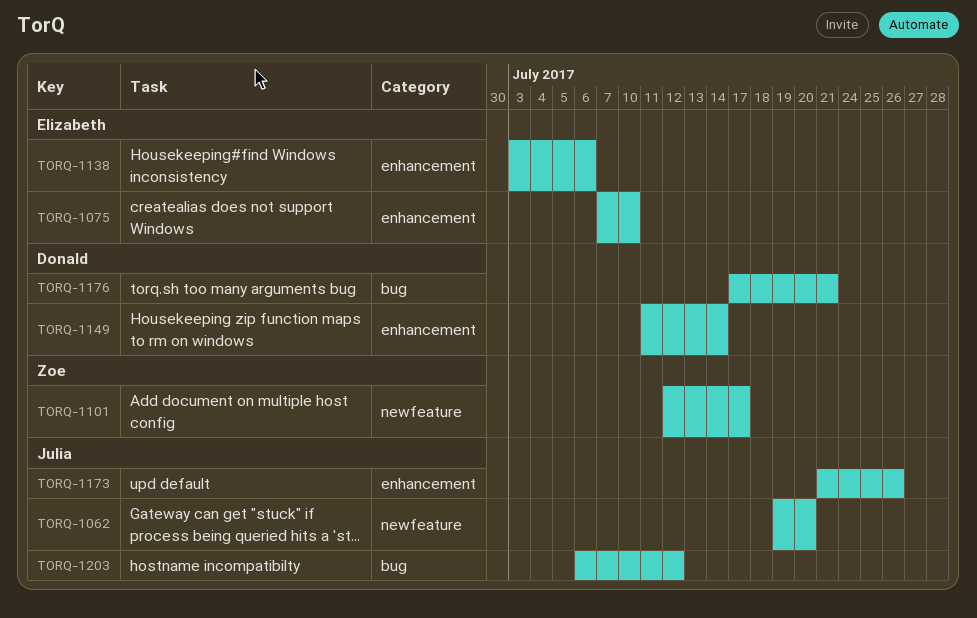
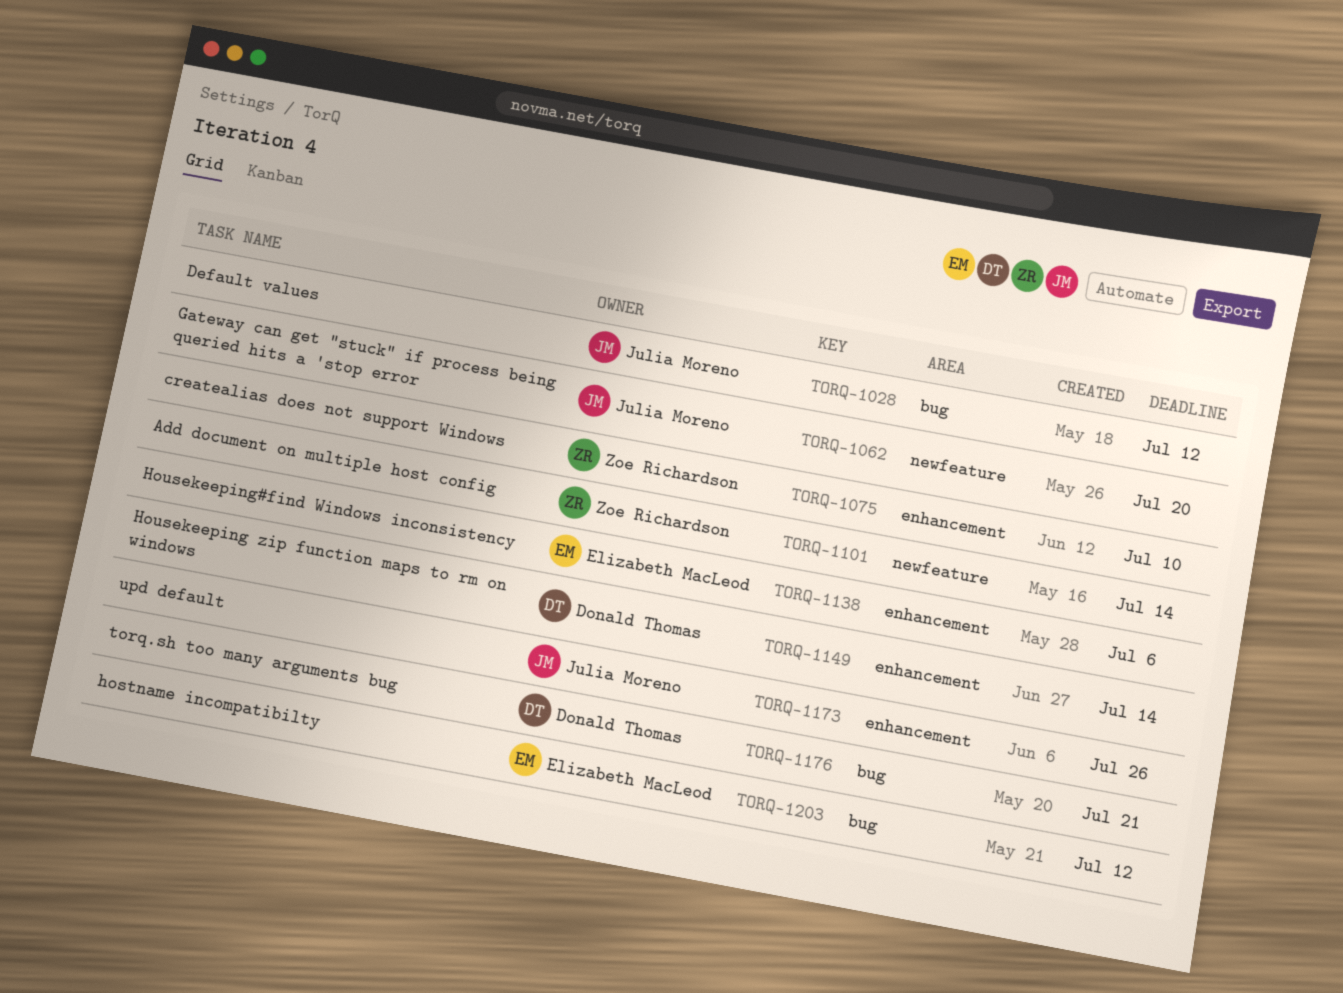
TORQ-1028: none -> present
TORQ-1075, owner: Elizabeth MacLeod -> Zoe Richardson
TORQ-1101, due: Jul 17 -> Jul 14
TORQ-1203, owner: Julia Moreno -> Elizabeth MacLeod

